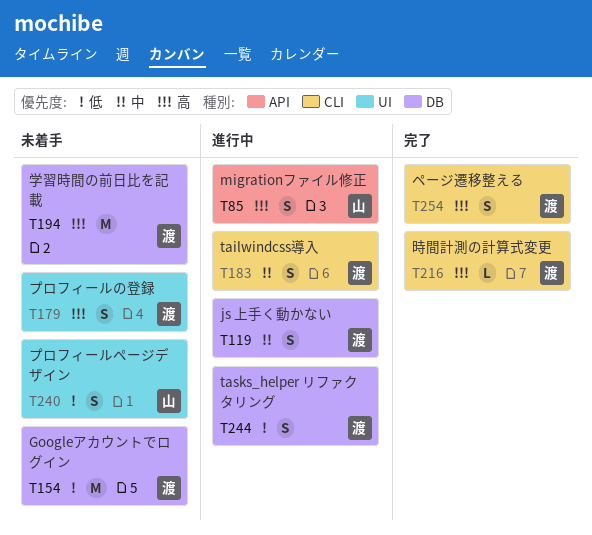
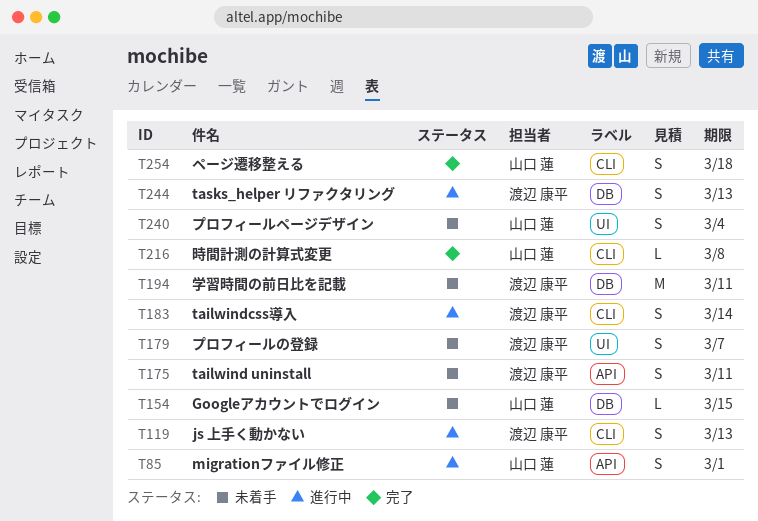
T119, label: DB -> CLI
T154, owner: 渡辺 康平 -> 山口 蓮
T154, estimate: M -> L
T175: none -> present
T216, owner: 渡辺 康平 -> 山口 蓮
T254, owner: 渡辺 康平 -> 山口 蓮

